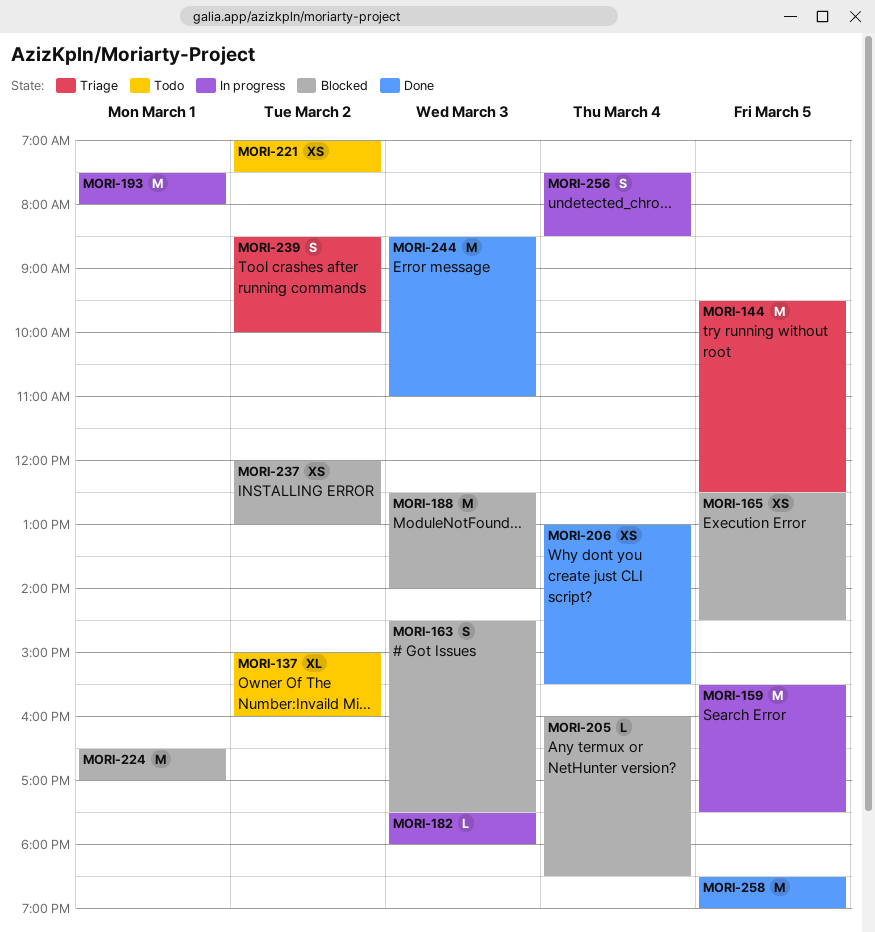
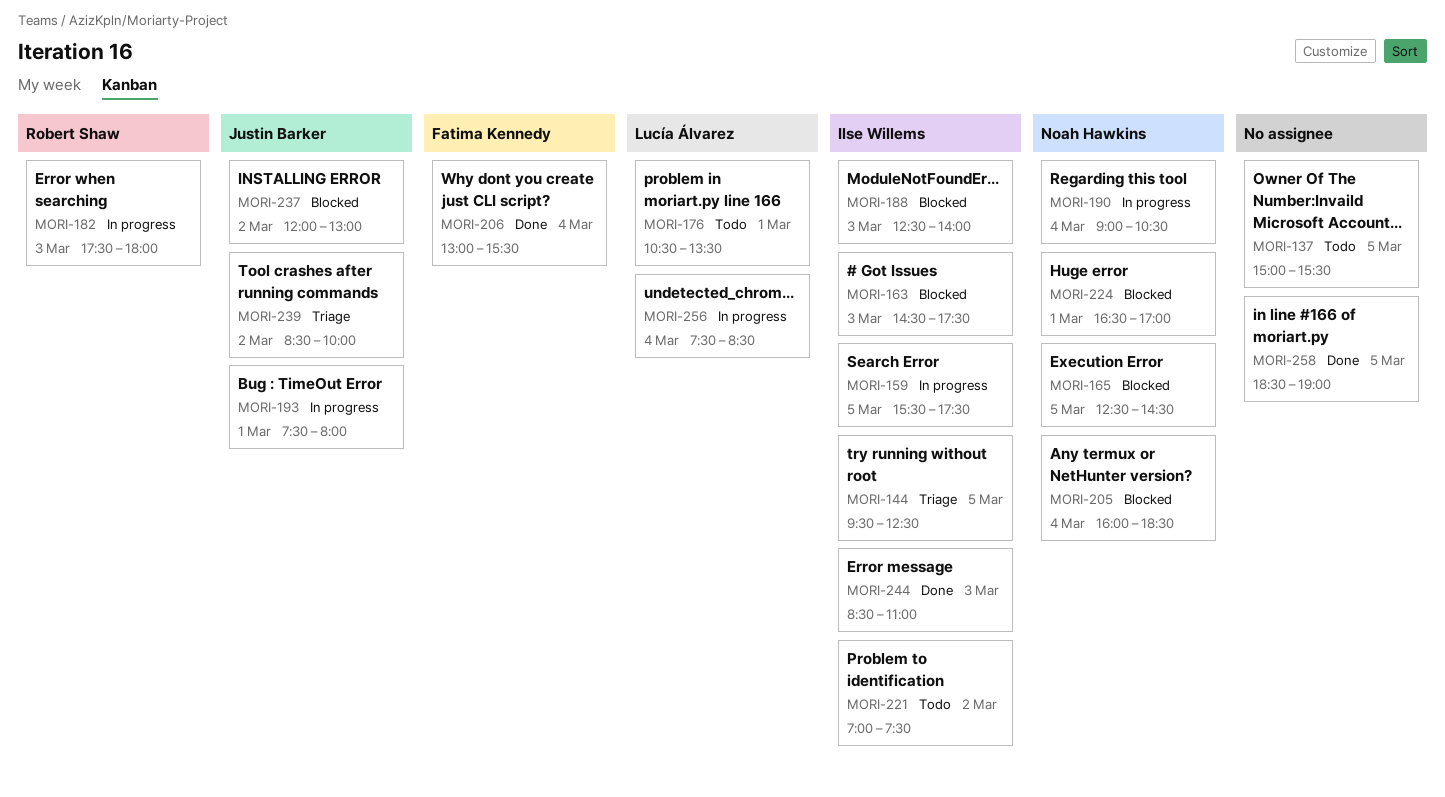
MORI-137, day: Mar 2 -> Mar 5
MORI-137, ends: 16:00 -> 15:30
MORI-176: none -> present
MORI-190: none -> present

